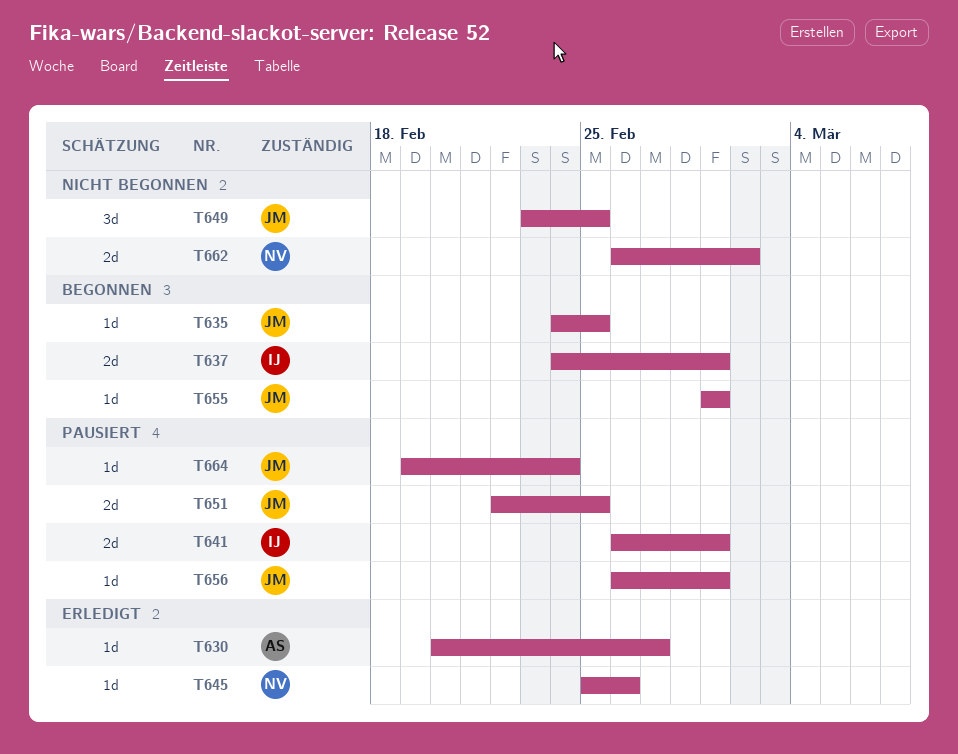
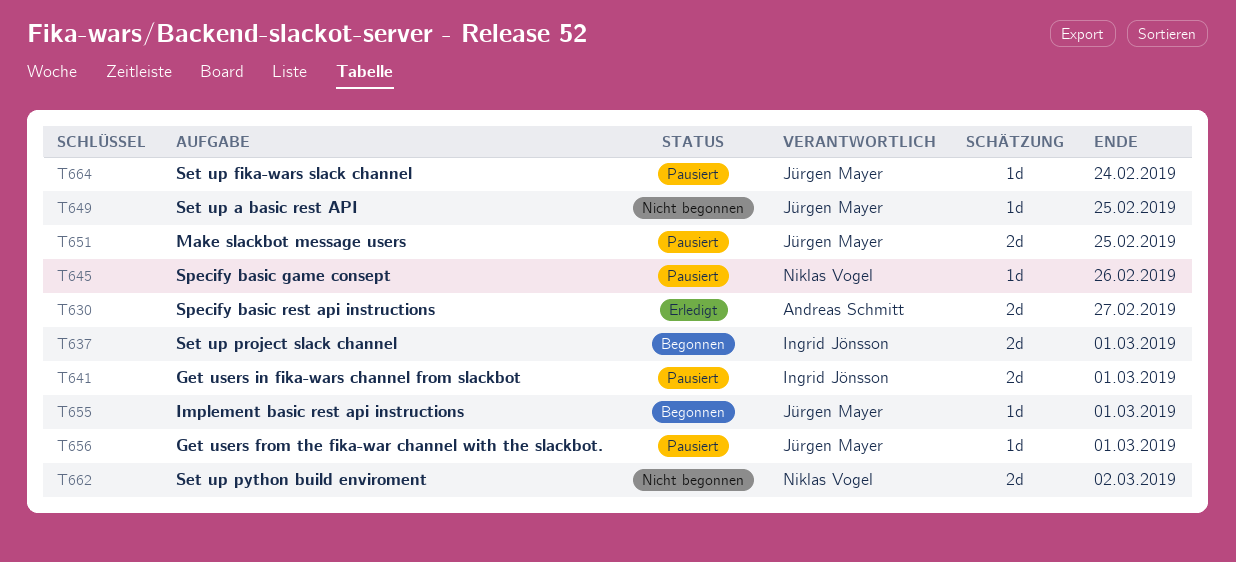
T630, estimate: 1d -> 2d
T635: present -> none
T645, status: Erledigt -> Pausiert
T649, estimate: 3d -> 1d

